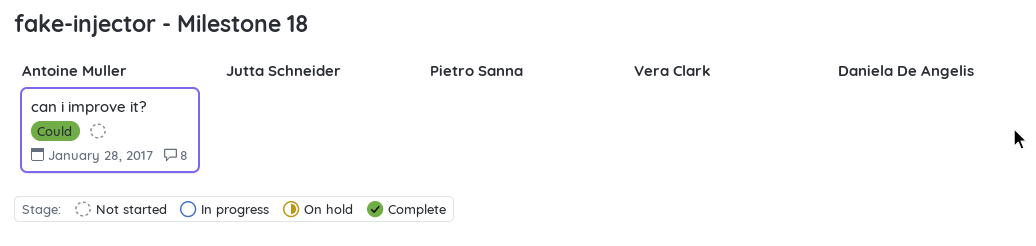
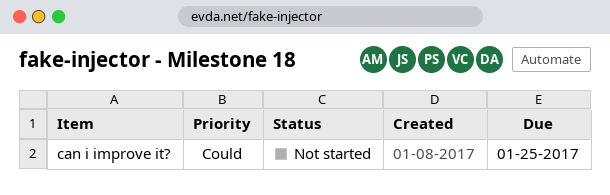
can i improve it?, due: Jan 28 -> Jan 25

